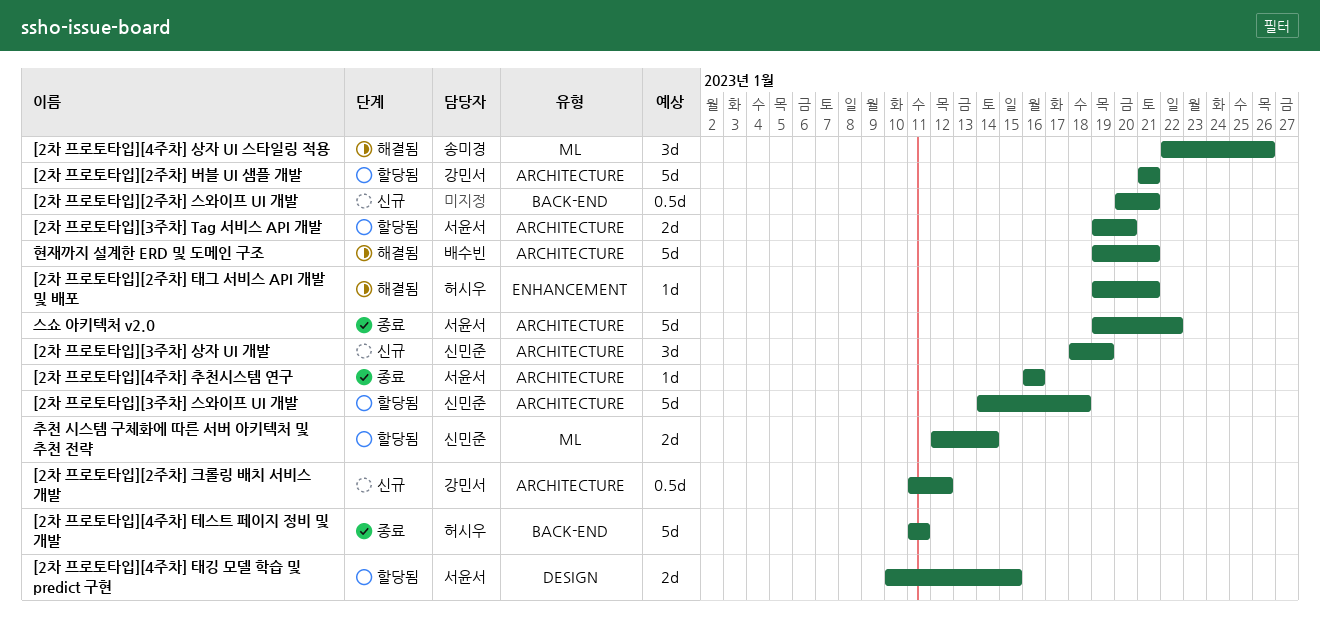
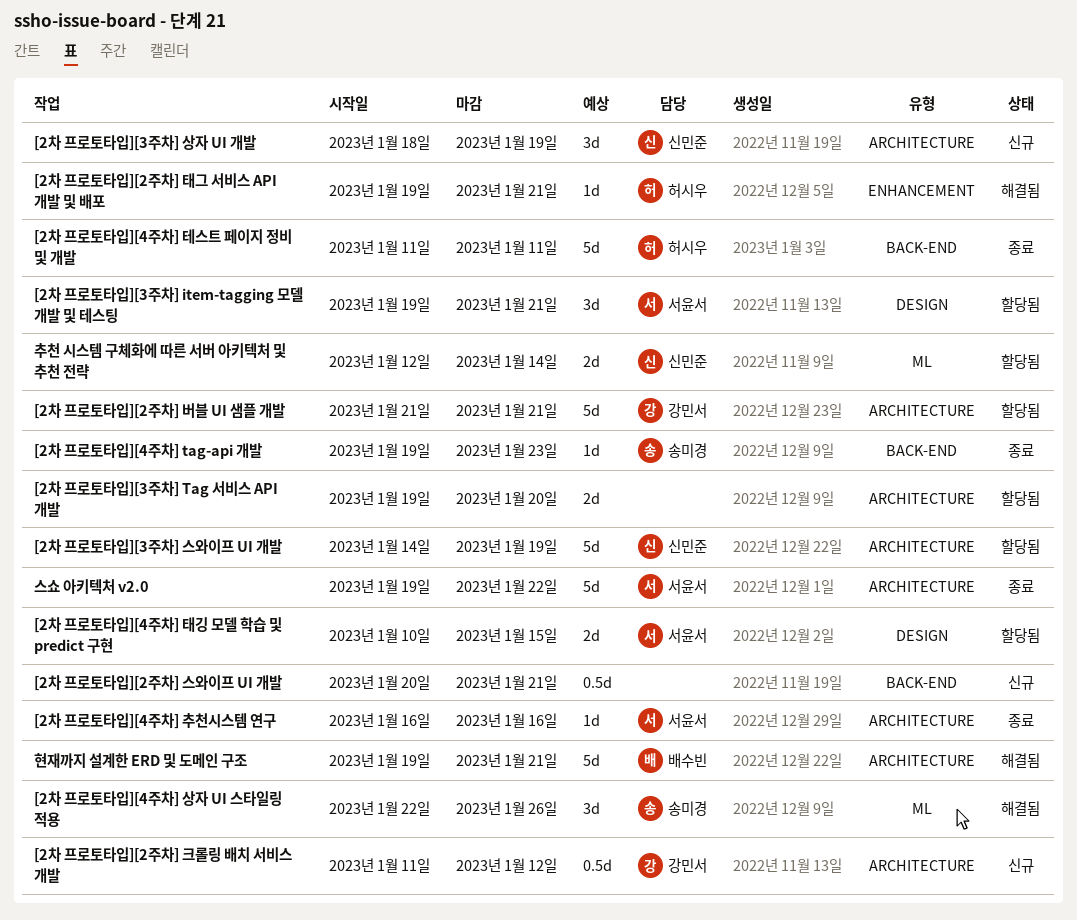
[2차 프로토타입][3주차] item-tagging 모델 개발 및 테스팅: none -> present
[2차 프로토타입][3주차] Tag 서비스 API 개발, owner: 서윤서 -> none
[2차 프로토타입][3주차] 스와이프 UI 개발, due: Jan 18 -> Jan 19
[2차 프로토타입][4주차] tag-api 개발: none -> present

